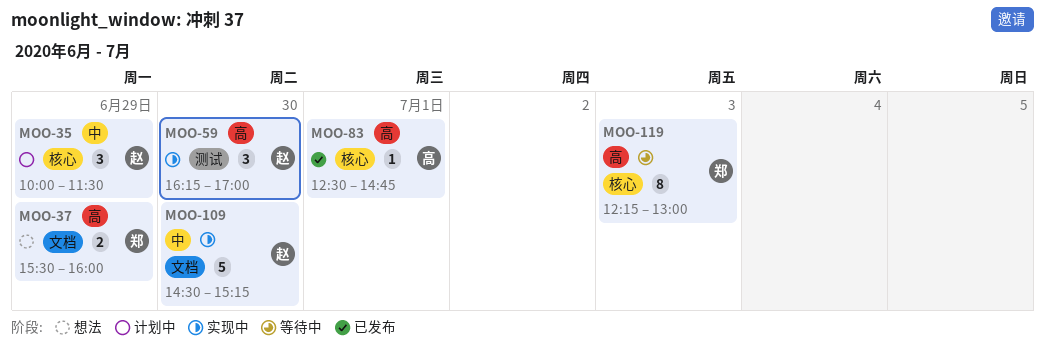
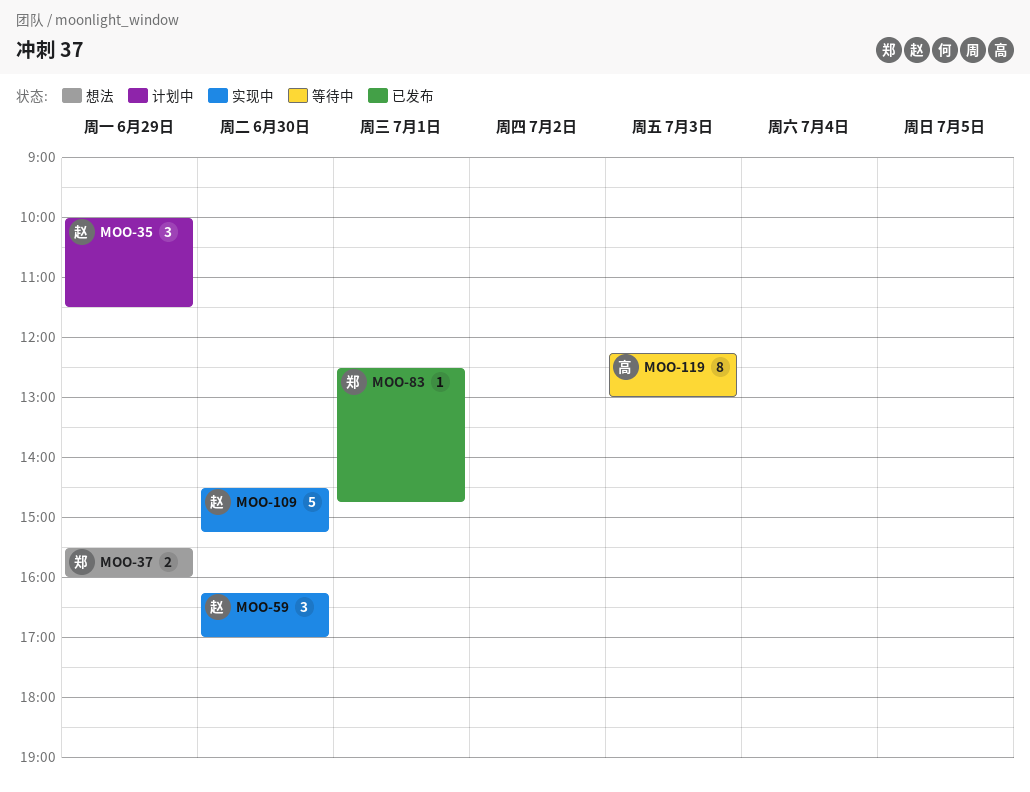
MOO-83, owner: 高 -> 郑
MOO-119, owner: 郑 -> 高

